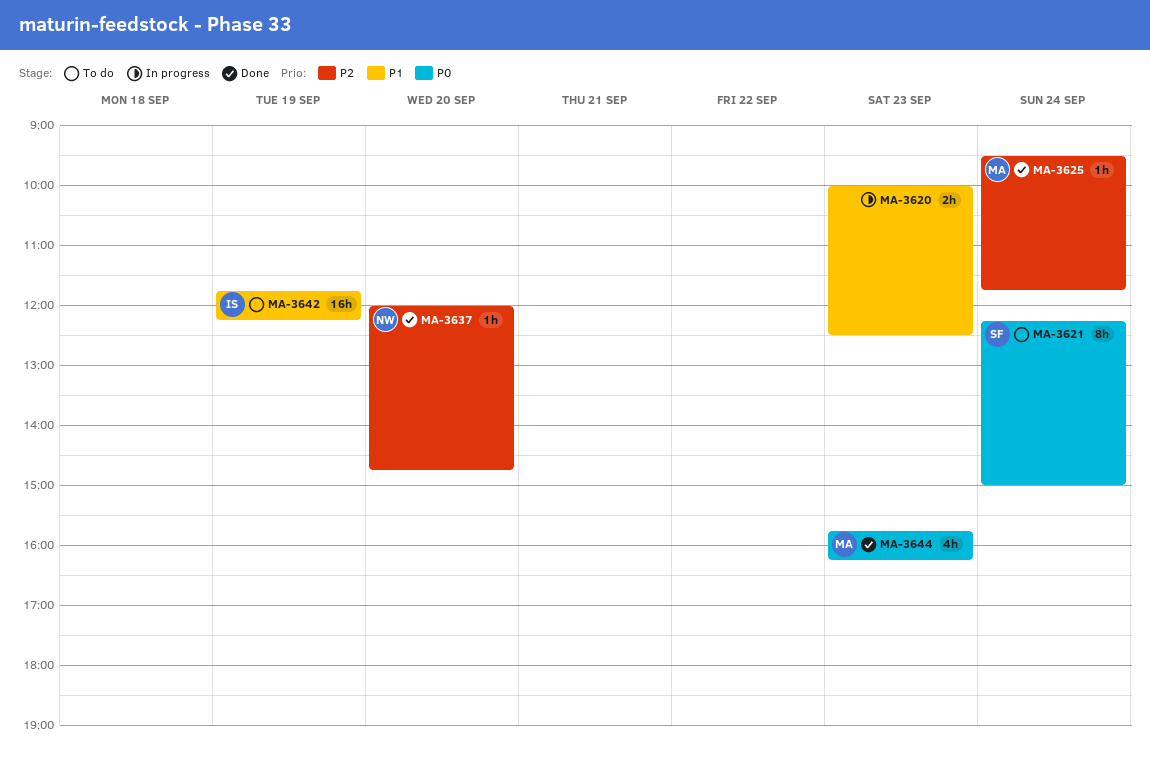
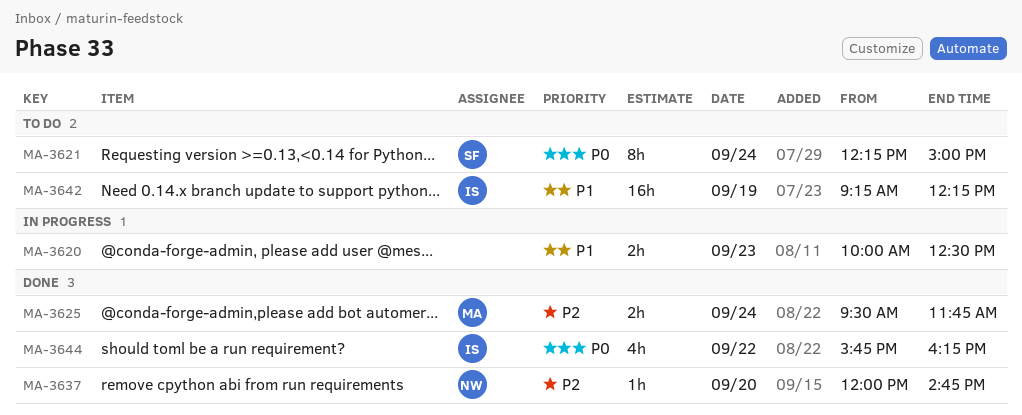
MA-3625, estimate: 1h -> 2h
MA-3642, begins: 11:45 -> 09:15
MA-3644, owner: MA -> IS
MA-3644, day: Sep 23 -> Sep 22

